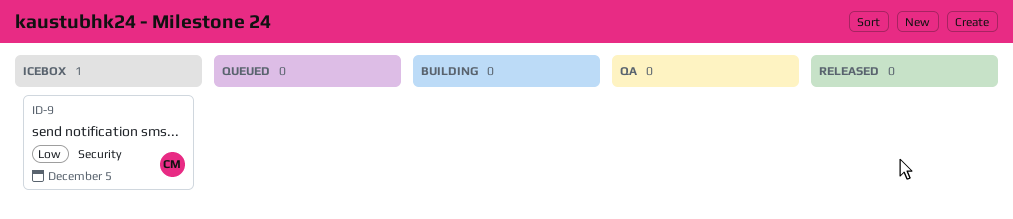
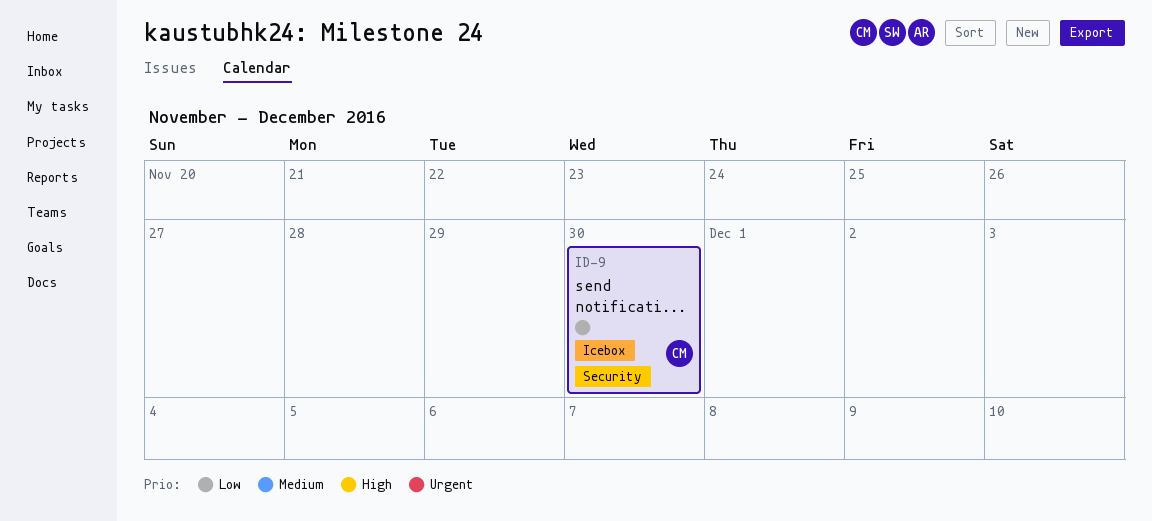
ID-9, due: Dec 5 -> Nov 30

